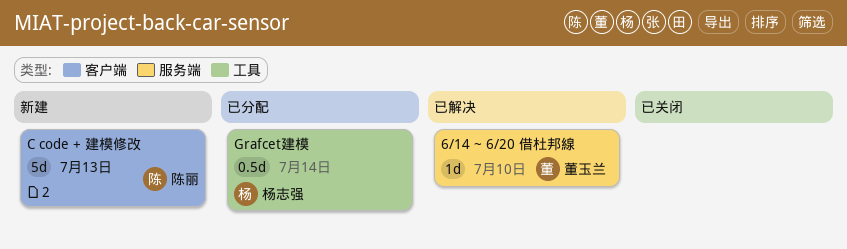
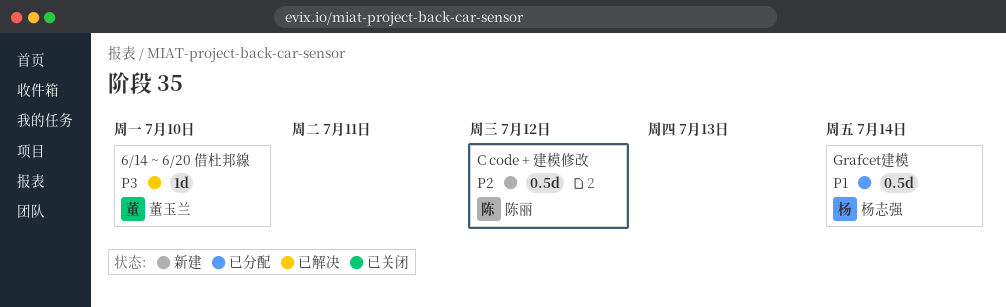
C code + 建模修改, estimate: 5d -> 0.5d
C code + 建模修改, due: Jul 13 -> Jul 12

